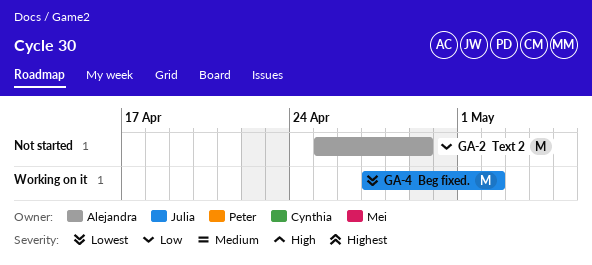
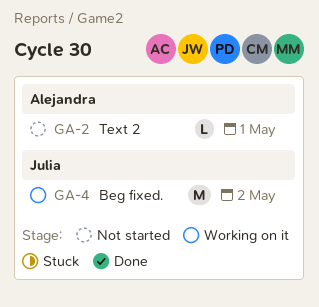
GA-2, estimate: M -> L
GA-2, due: Apr 29 -> May 1

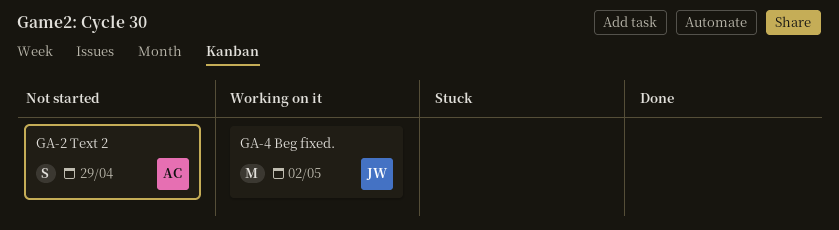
GA-2, estimate: L -> S
GA-2, due: May 1 -> Apr 29

